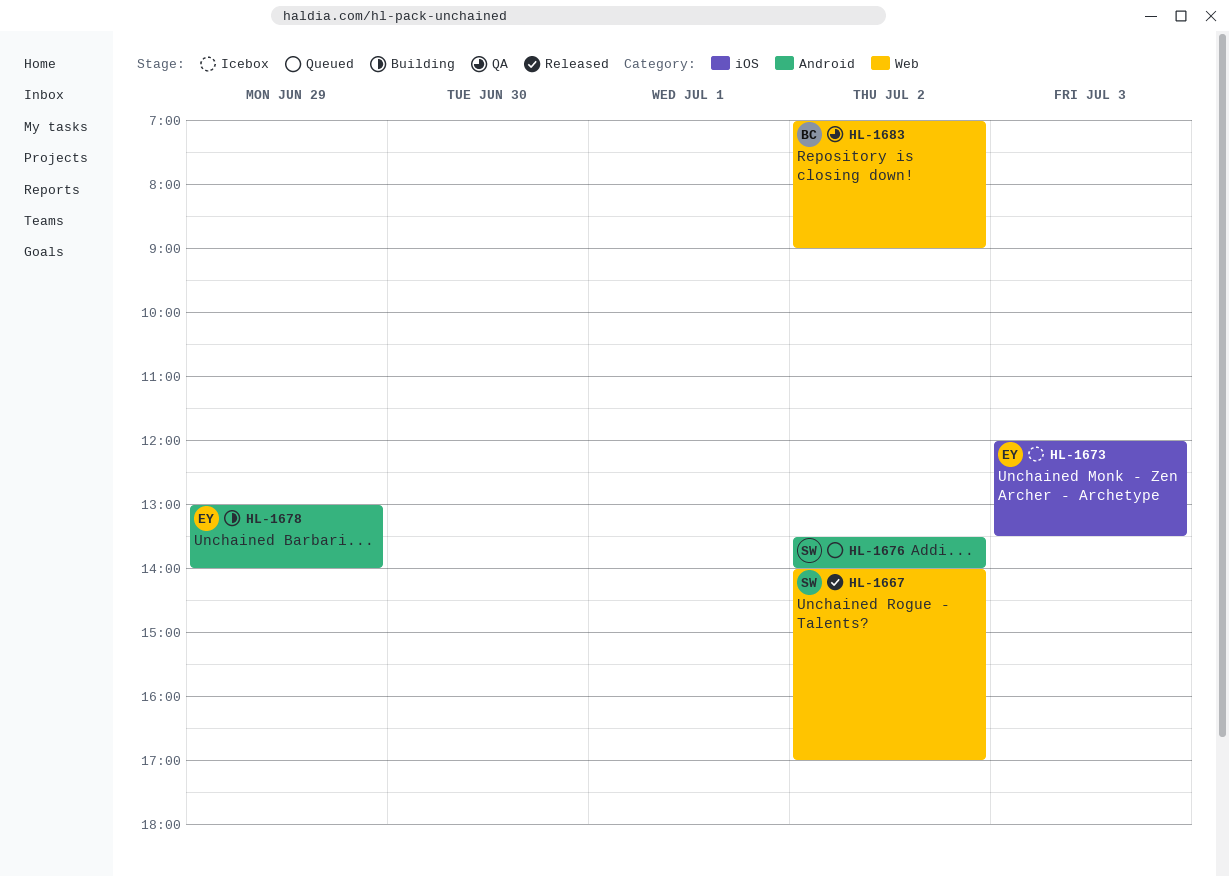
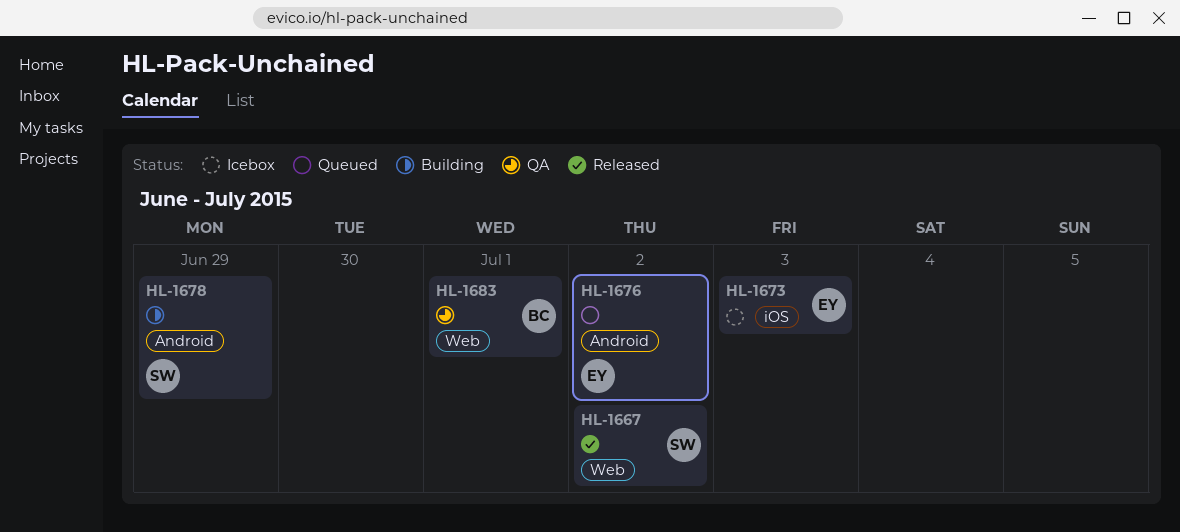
HL-1676, owner: SW -> EY
HL-1678, owner: EY -> SW
HL-1683, day: Jul 2 -> Jul 1

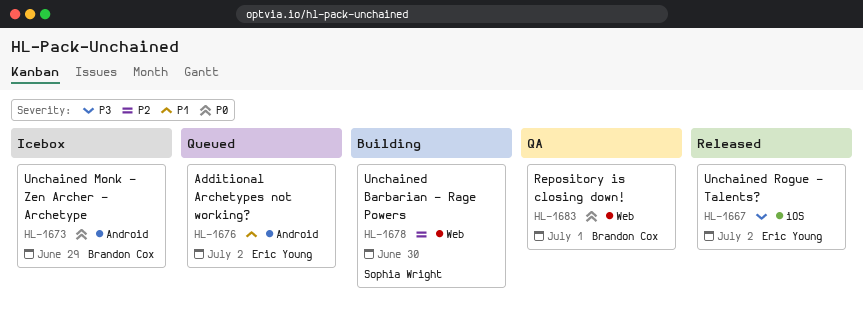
HL-1667, owner: Sophia Wright -> Eric Young
HL-1667, label: Web -> iOS
HL-1673, owner: Eric Young -> Brandon Cox
HL-1673, label: iOS -> Android
HL-1673, day: Jul 3 -> Jun 29
HL-1678, label: Android -> Web
HL-1678, day: Jun 29 -> Jun 30

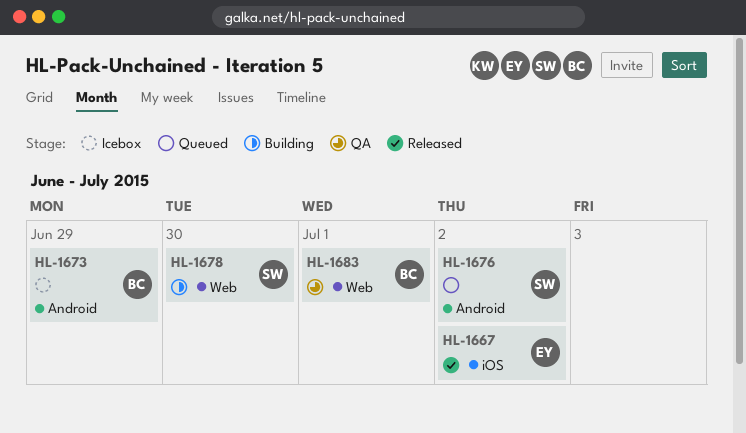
HL-1676, owner: Eric Young -> Sophia Wright

